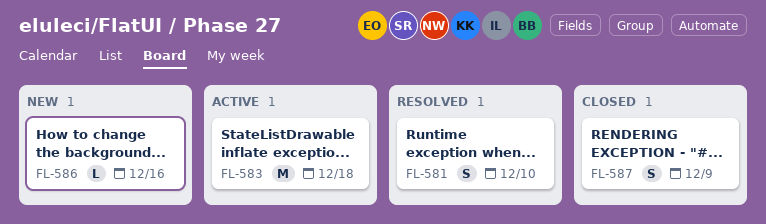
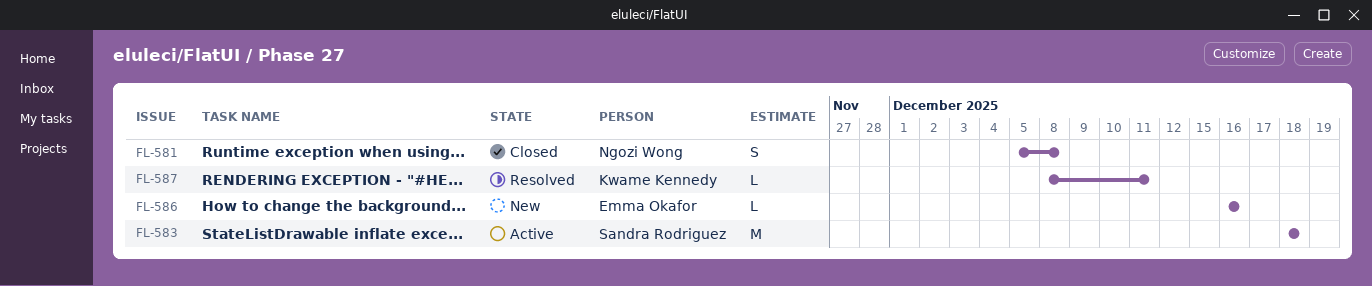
FL-581, status: Resolved -> Closed
FL-581, due: Dec 10 -> Dec 8
FL-587, status: Closed -> Resolved
FL-587, estimate: S -> L
FL-587, due: Dec 9 -> Dec 11

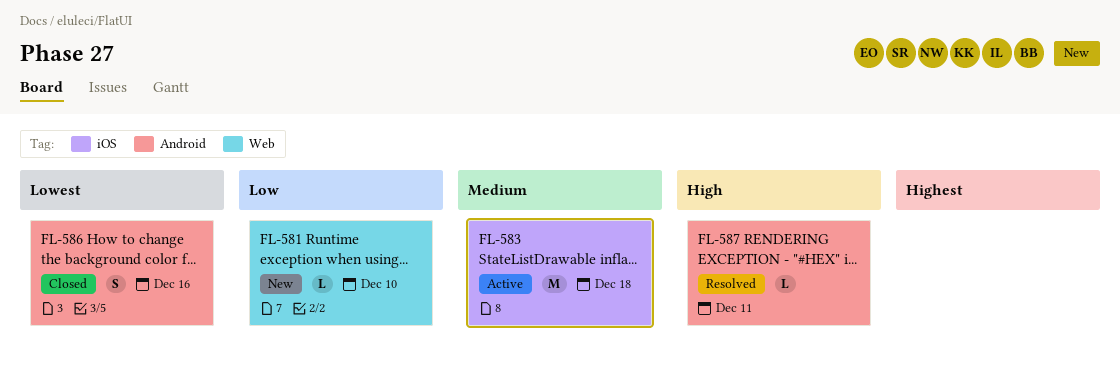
FL-581, status: Closed -> New
FL-581, estimate: S -> L
FL-581, due: Dec 8 -> Dec 10
FL-586, status: New -> Closed
FL-586, estimate: L -> S

